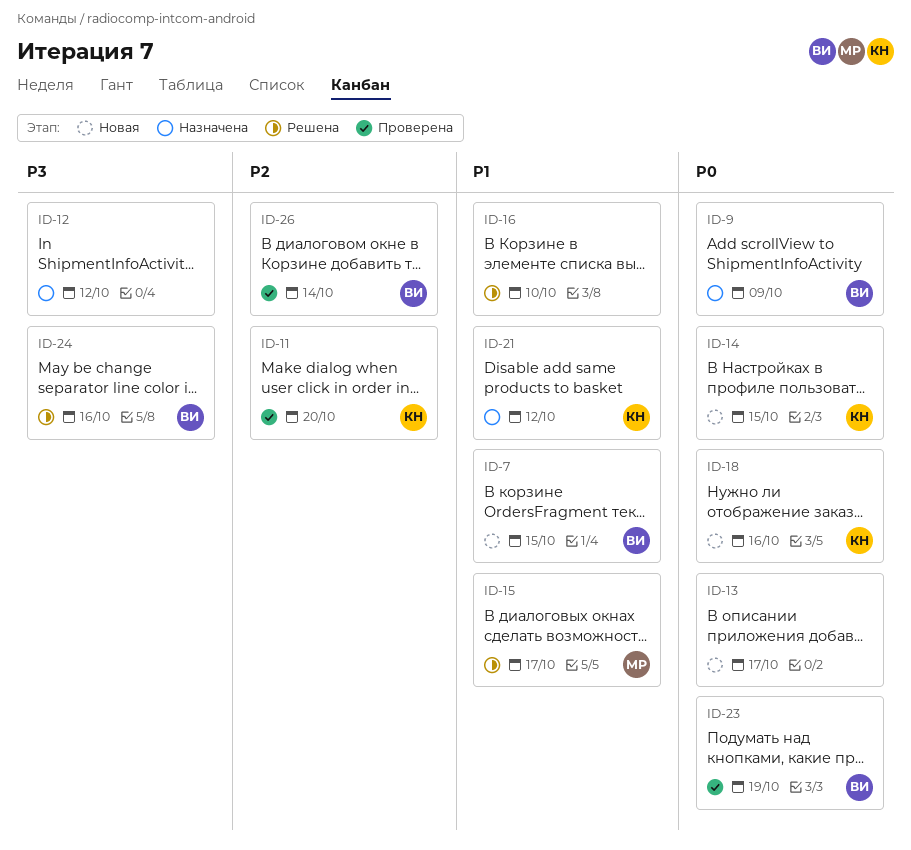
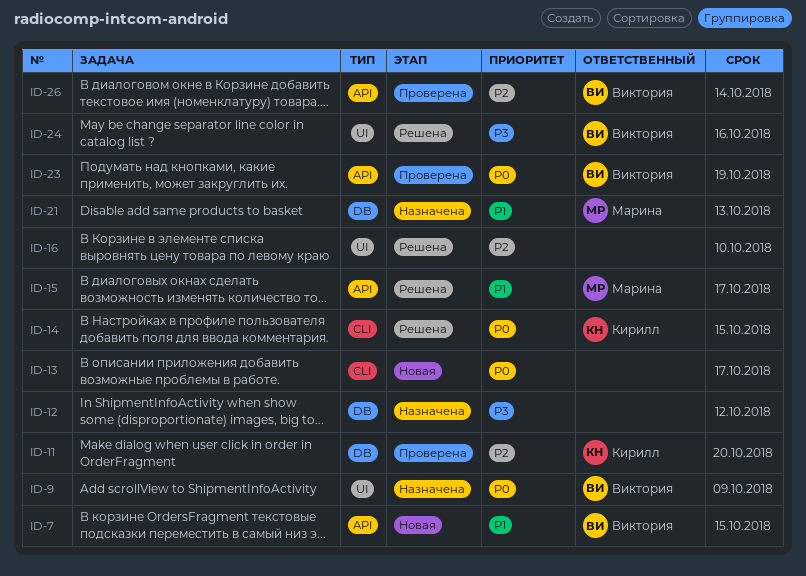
ID-14, status: Новая -> Решена
ID-16, priority: P1 -> P2
ID-18: present -> none
ID-21, owner: Кирилл -> Марина
ID-21, due: Oct 12 -> Oct 13

